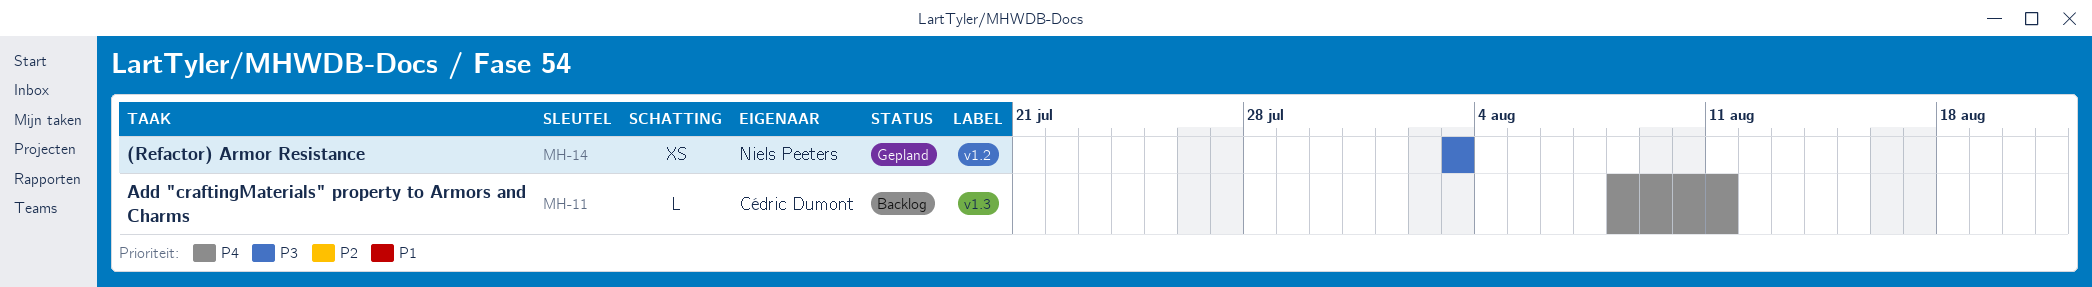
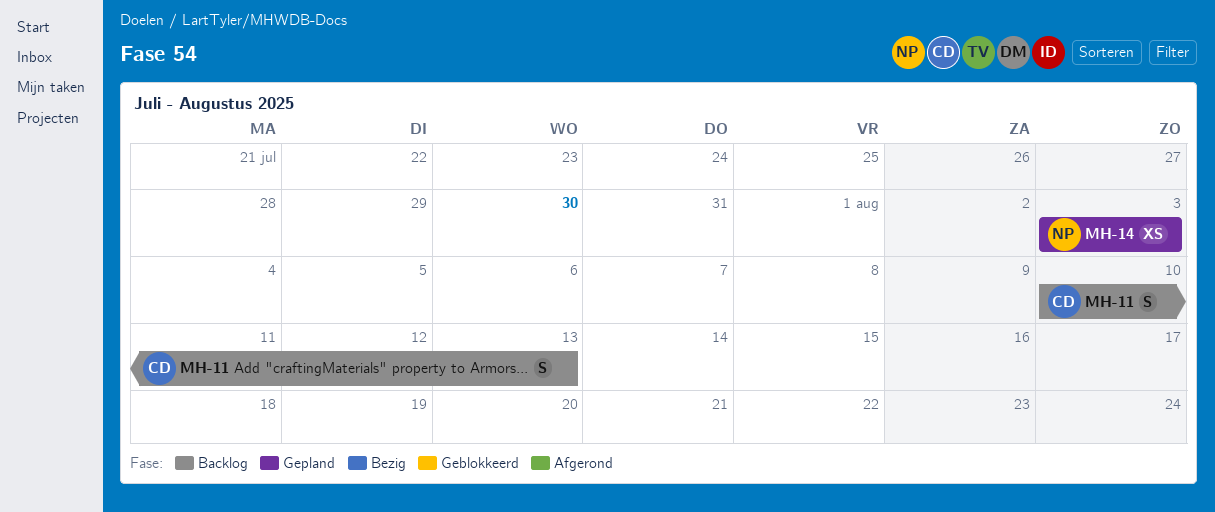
MH-11, estimate: L -> S
MH-11, start: Aug 8 -> Aug 10
MH-11, due: Aug 11 -> Aug 13

